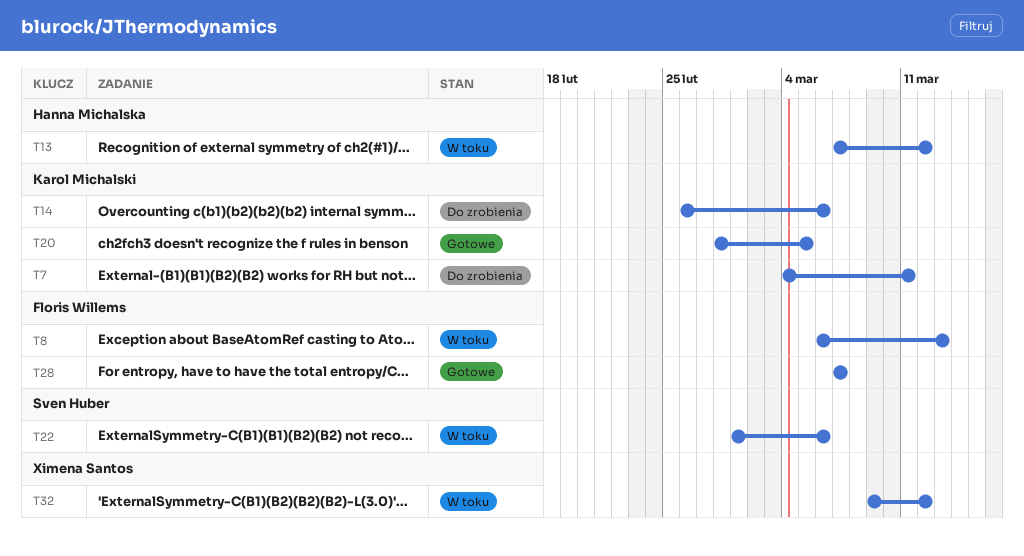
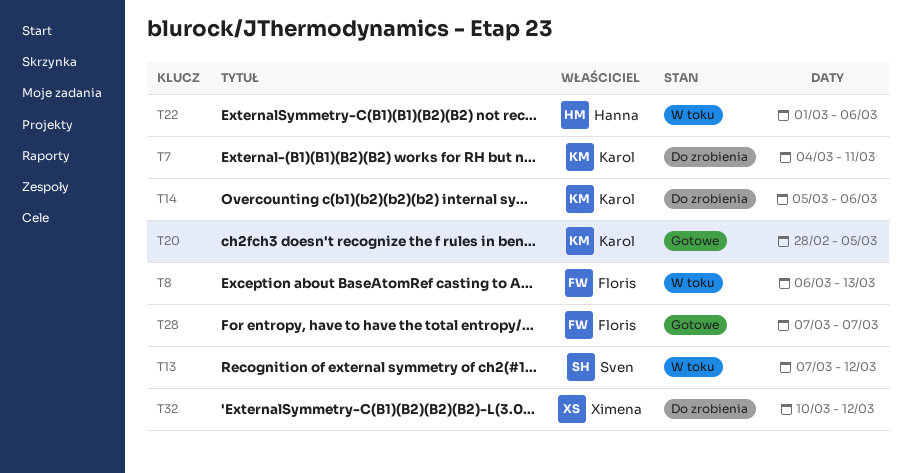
T13, owner: Hanna Michalska -> Sven Huber
T14, start: Feb 26 -> Mar 5
T22, owner: Sven Huber -> Hanna Michalska
T32, status: W toku -> Do zrobienia
T32, start: Mar 9 -> Mar 10

